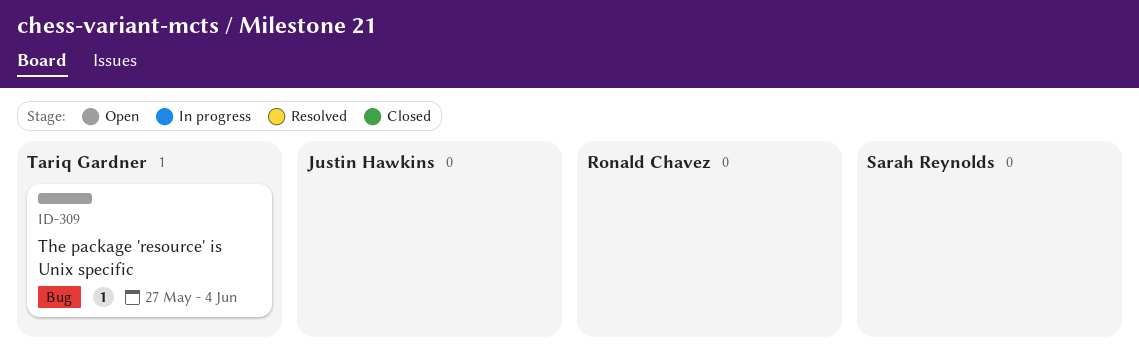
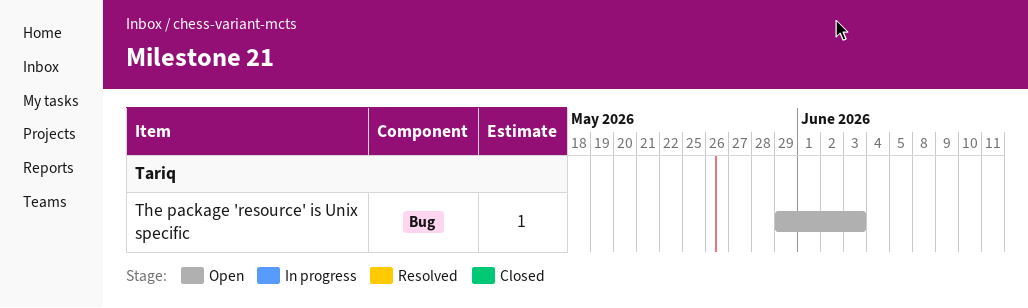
The package 'resource' is Unix specific, start: May 27 -> May 29
The package 'resource' is Unix specific, due: Jun 4 -> Jun 3

